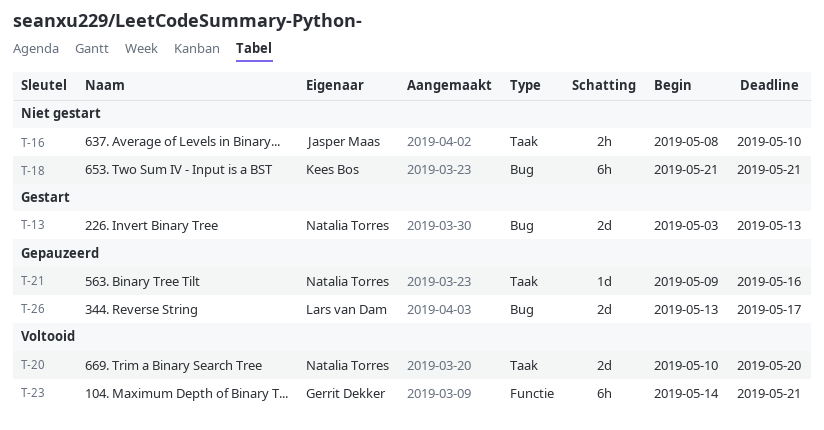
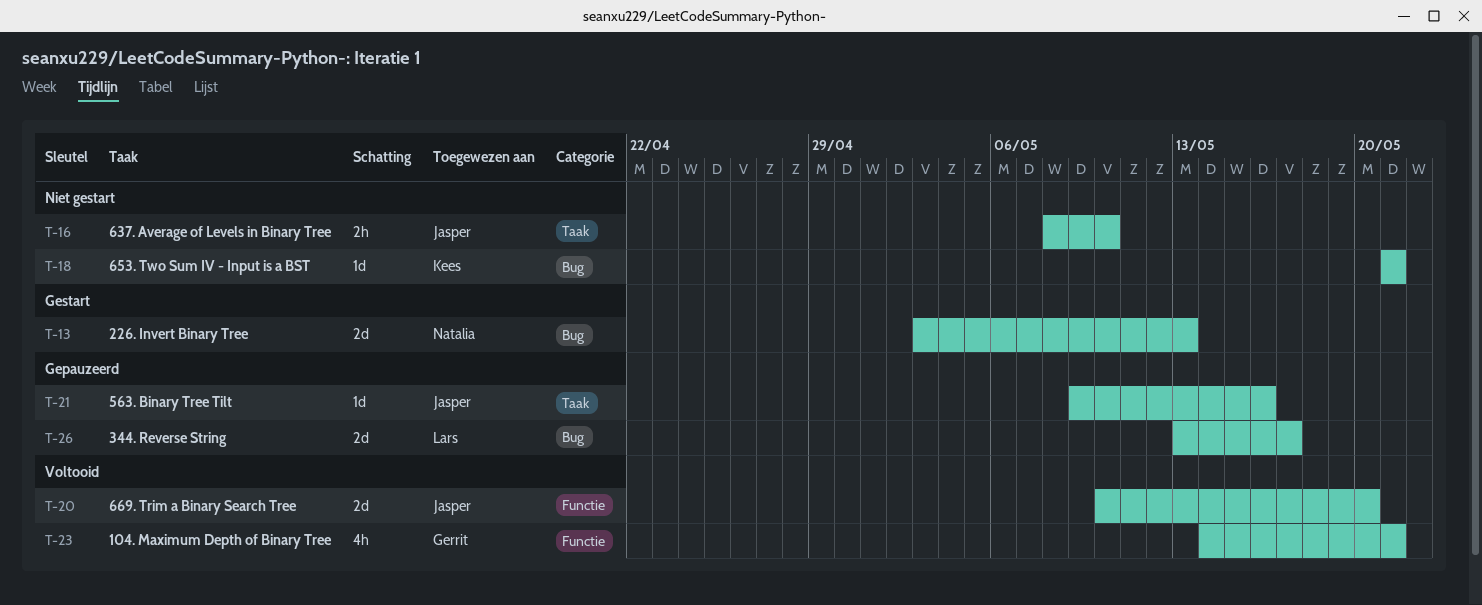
T-18, estimate: 6h -> 1d
T-20, owner: Natalia Torres -> Jasper Maas
T-20, label: Taak -> Functie
T-21, owner: Natalia Torres -> Jasper Maas
T-23, estimate: 6h -> 4h

